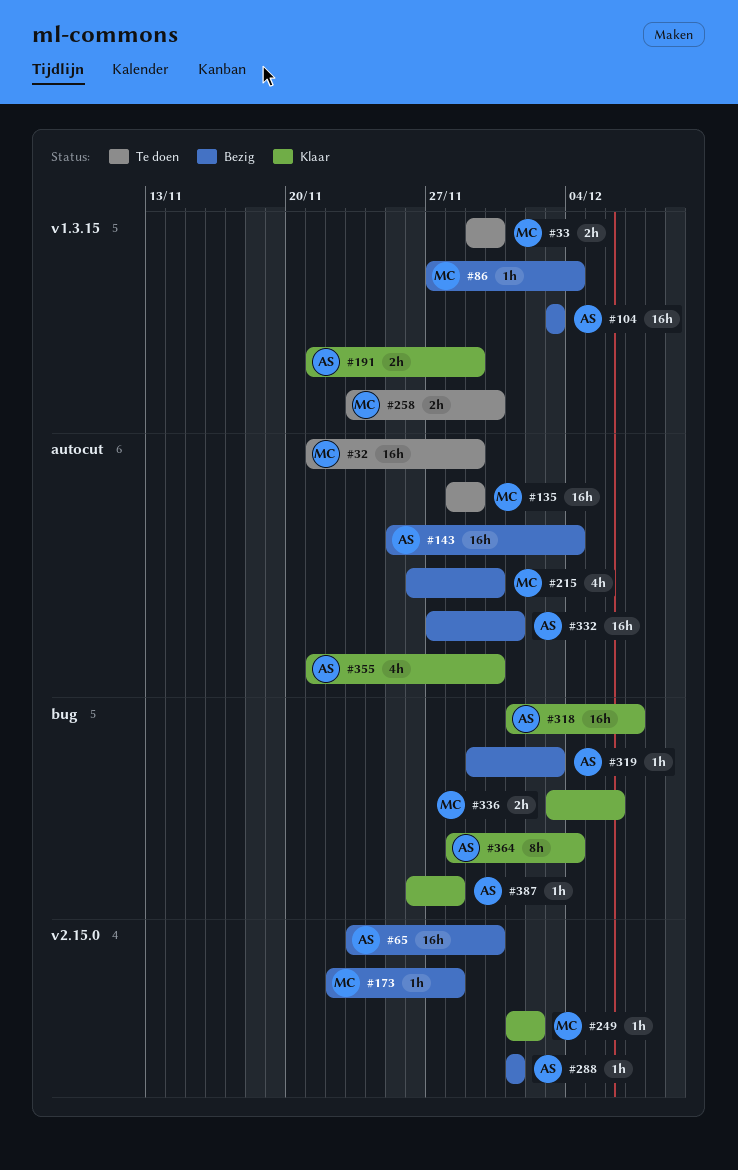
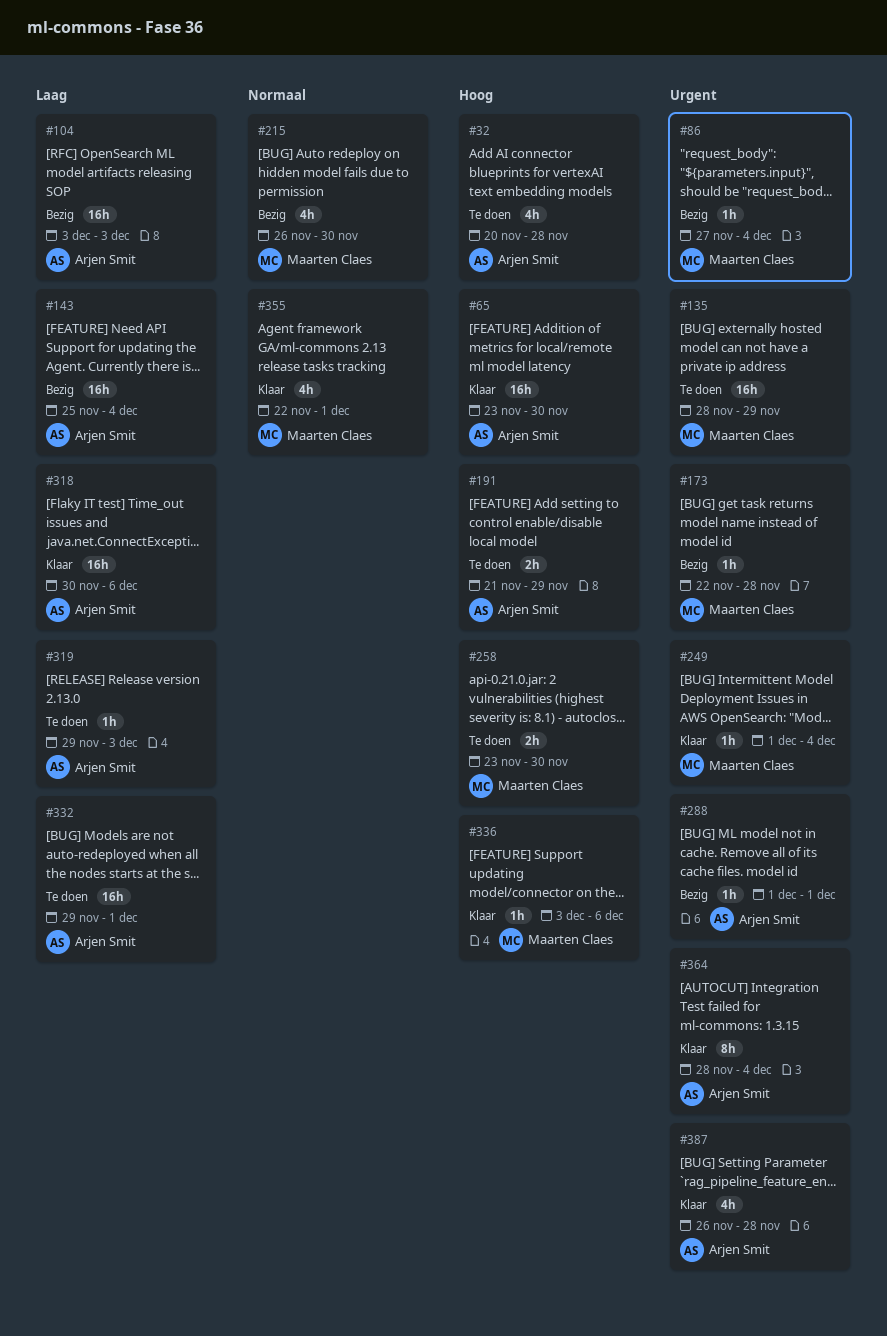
#32, owner: Maarten Claes -> Arjen Smit
#32, estimate: 16h -> 4h
#32, start: Nov 21 -> Nov 20
#32, due: Nov 29 -> Nov 28
#33: present -> none
#65, status: Bezig -> Klaar
#191, status: Klaar -> Te doen
#249, due: Dec 2 -> Dec 4
#318, start: Dec 1 -> Nov 30
#318, due: Dec 7 -> Dec 6
#319, status: Bezig -> Te doen
#332, status: Bezig -> Te doen
#332, start: Nov 27 -> Nov 29
#336, estimate: 2h -> 1h
#355, owner: Arjen Smit -> Maarten Claes
#355, start: Nov 21 -> Nov 22
#355, due: Nov 30 -> Dec 1
#387, estimate: 1h -> 4h

